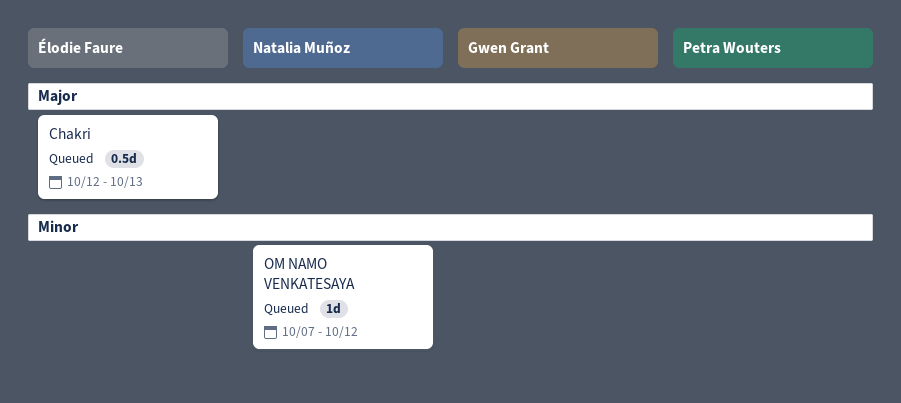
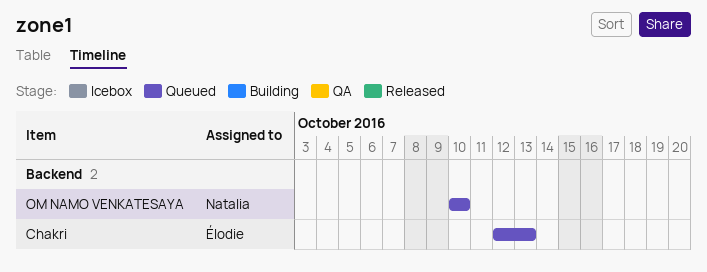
OM NAMO VENKATESAYA, start: Oct 7 -> Oct 10
OM NAMO VENKATESAYA, due: Oct 12 -> Oct 10

